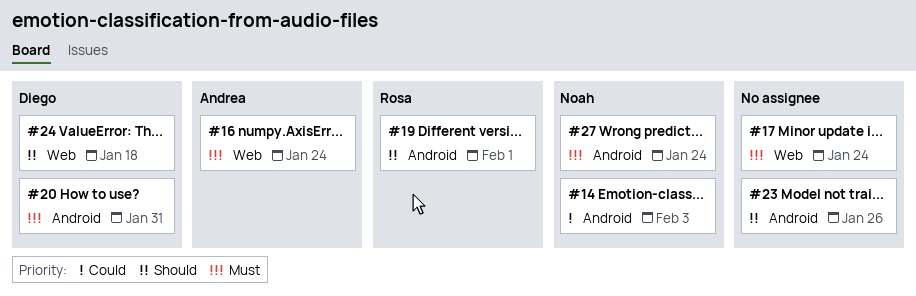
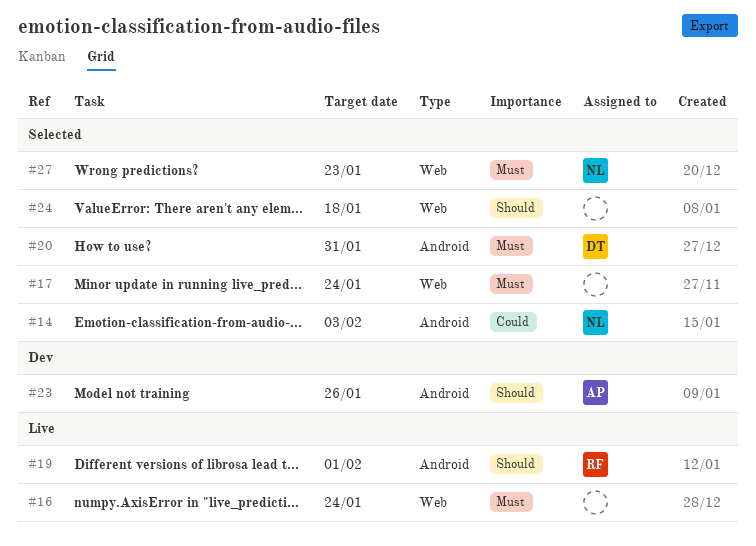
#16, owner: Andrea -> none
#23, owner: none -> Andrea
#24, owner: Diego -> none
#27, label: Android -> Web
#27, due: Jan 24 -> Jan 23

